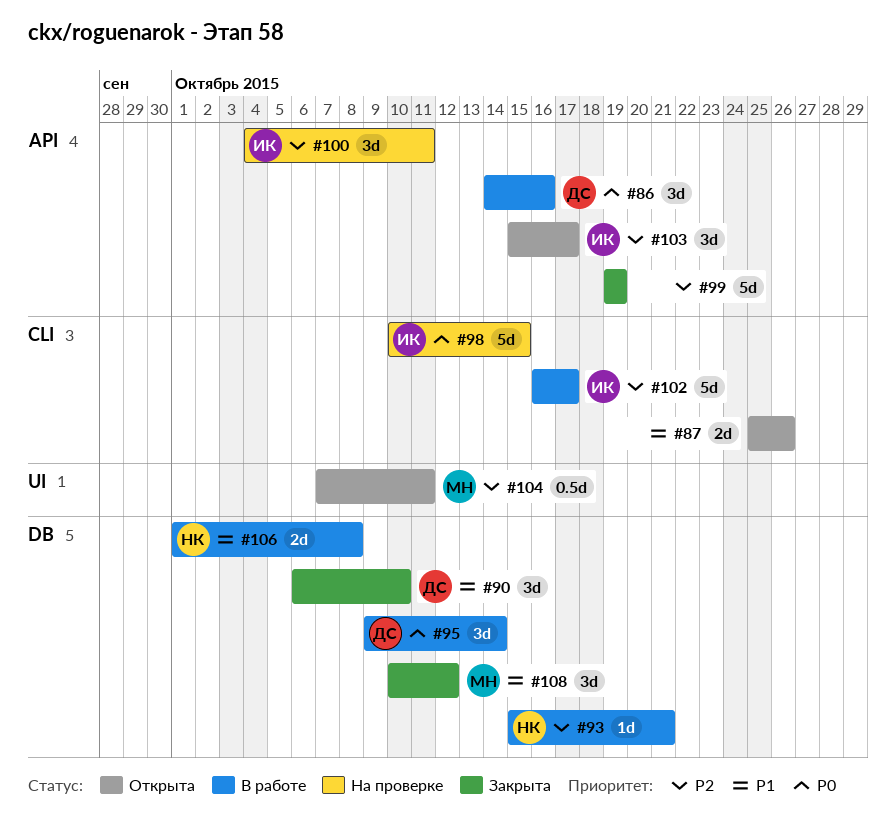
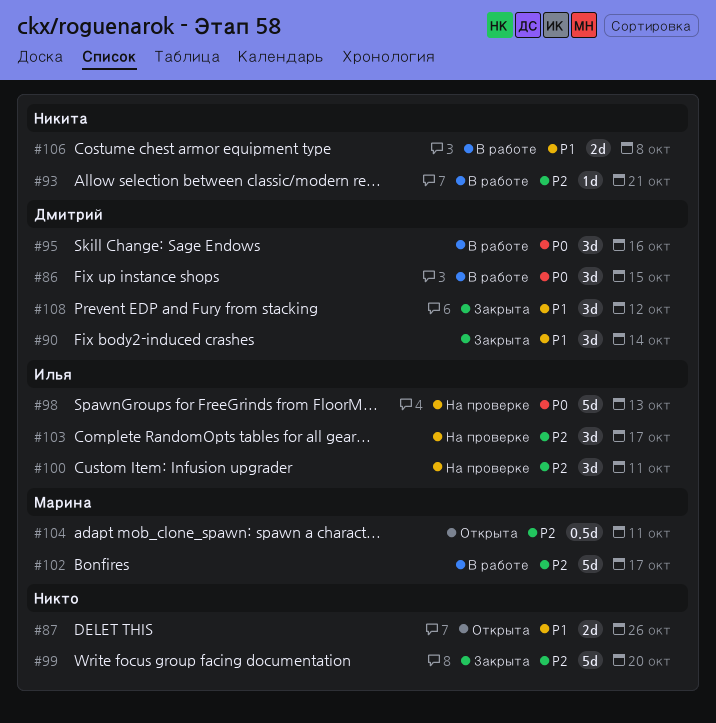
#86, due: Oct 16 -> Oct 15
#90, due: Oct 10 -> Oct 14
#95, due: Oct 14 -> Oct 16
#98, due: Oct 15 -> Oct 13
#99, due: Oct 19 -> Oct 20
#102, owner: Илья -> Марина
#103, status: Открыта -> На проверке
#108, owner: Марина -> Дмитрий

